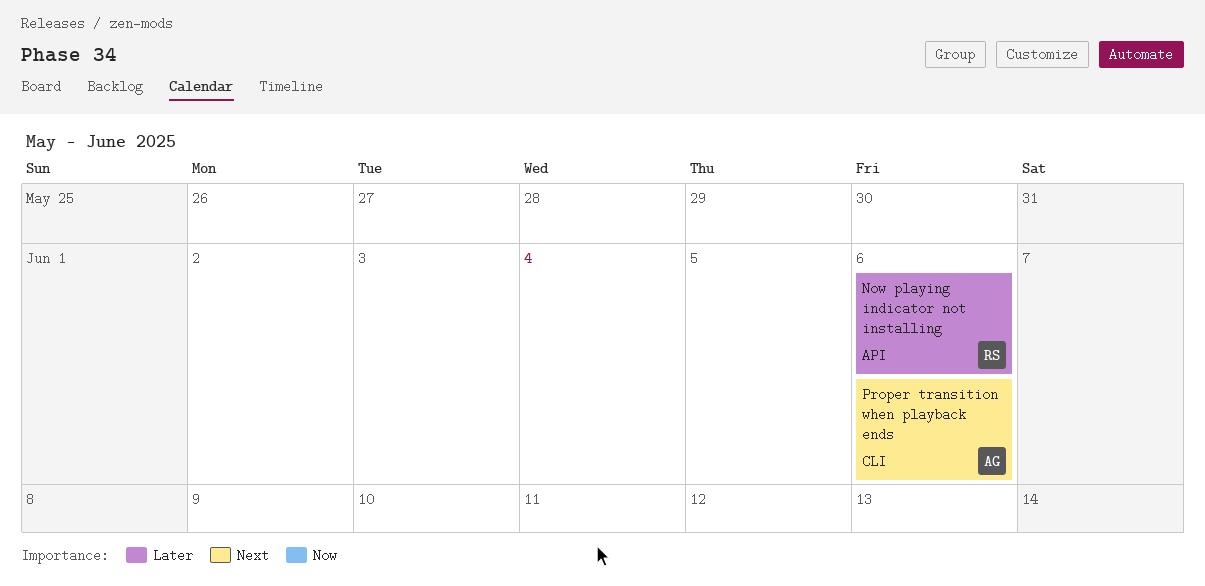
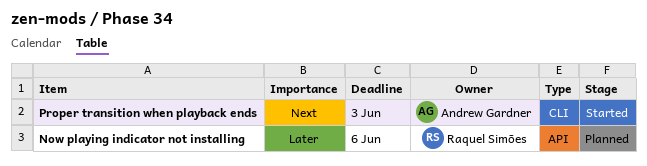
Proper transition when playback ends, due: Jun 6 -> Jun 3

